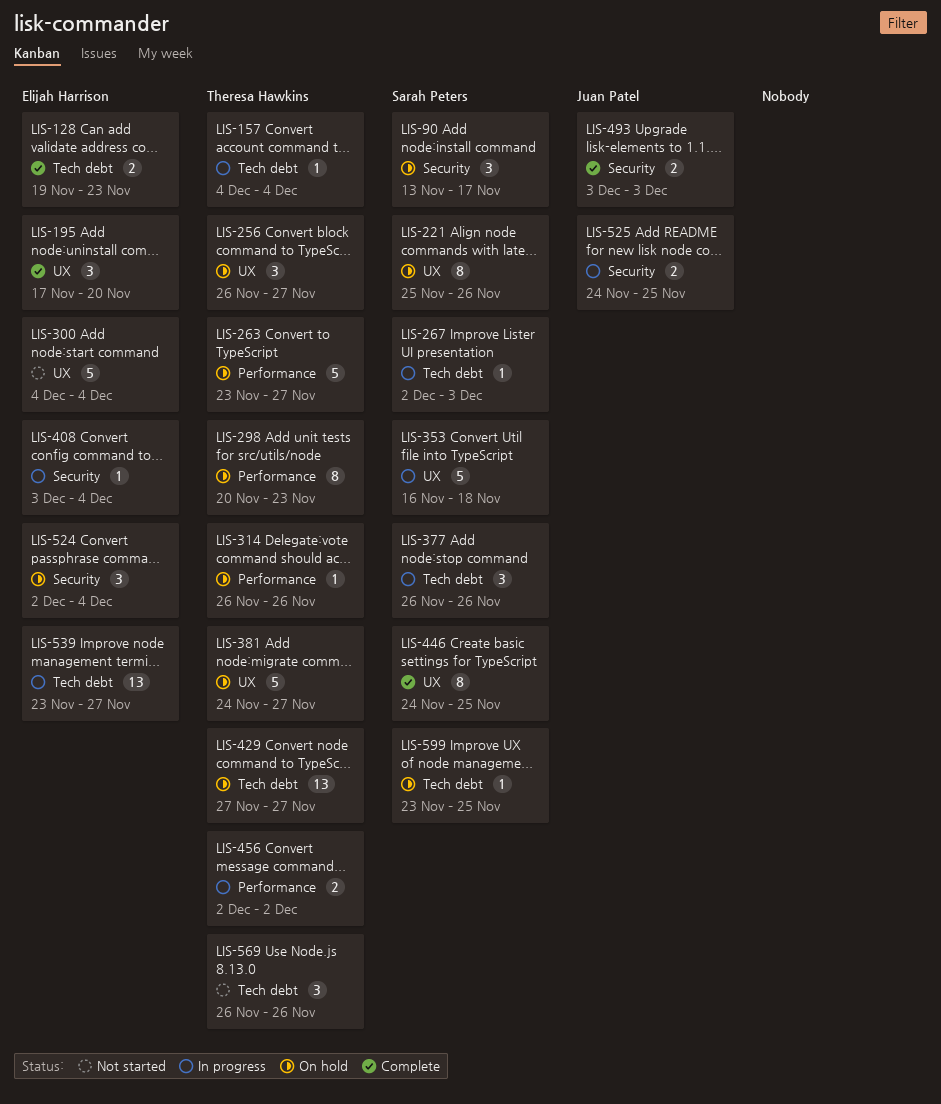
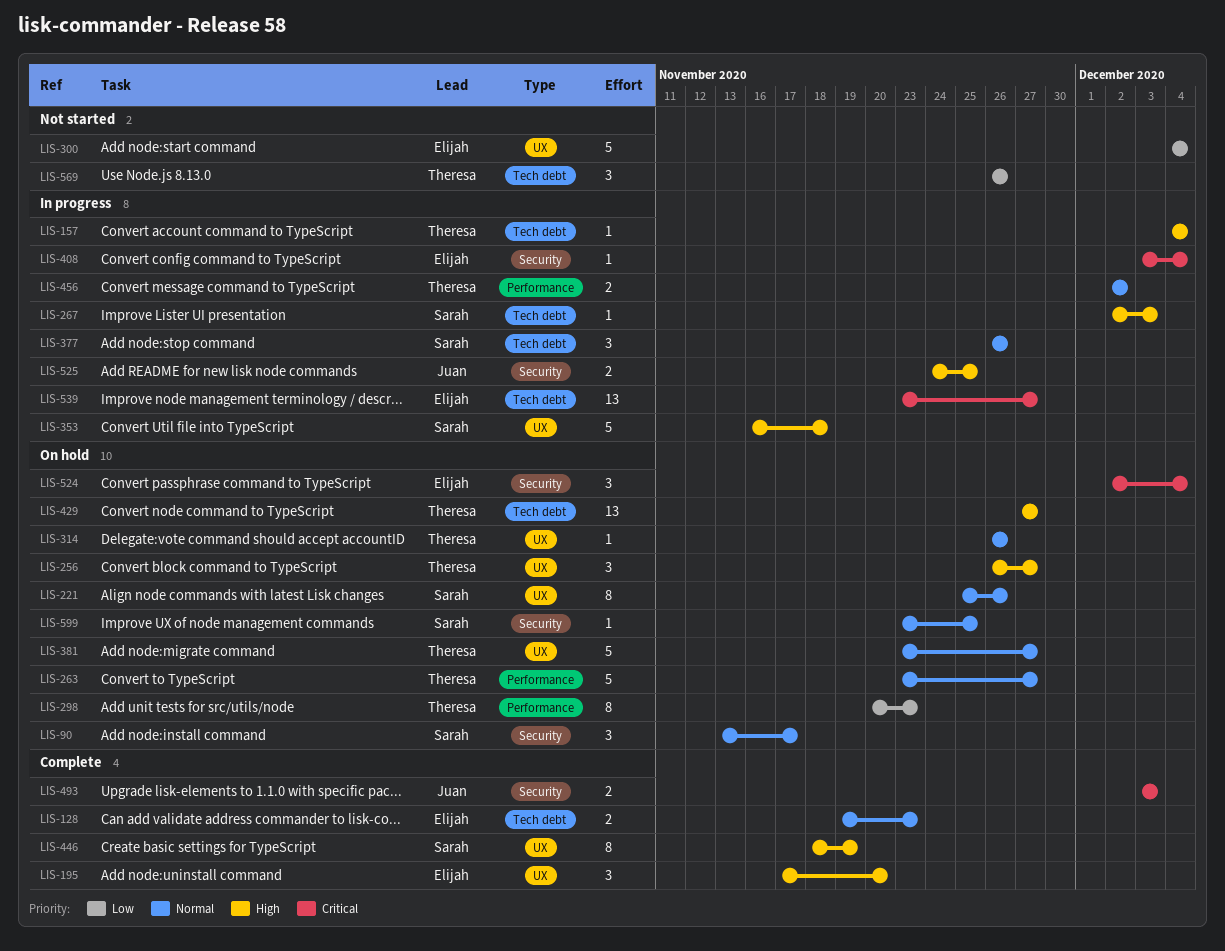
LIS-314, label: Performance -> UX
LIS-381, start: Nov 24 -> Nov 23
LIS-446, start: Nov 24 -> Nov 18
LIS-446, due: Nov 25 -> Nov 19
LIS-599, label: Tech debt -> Security

